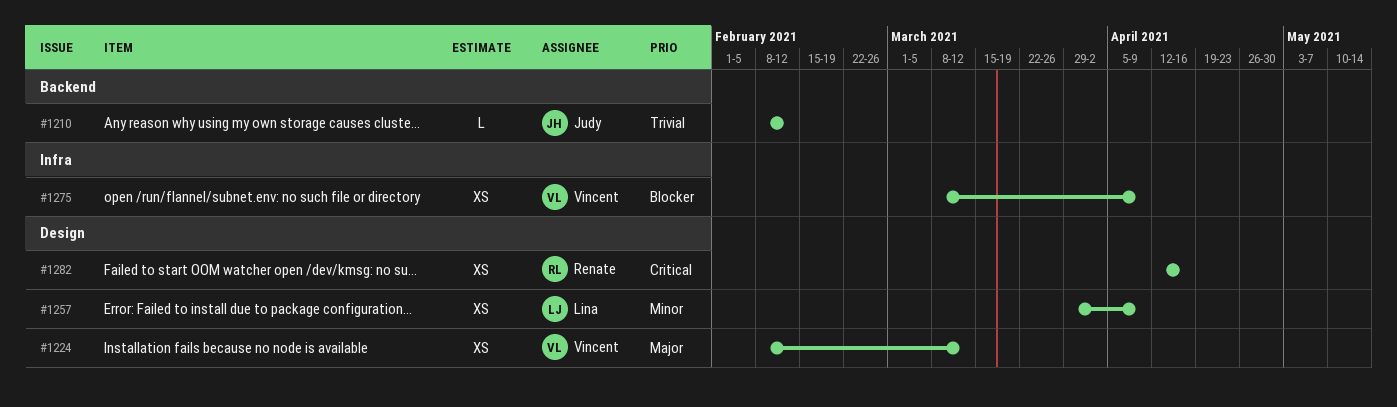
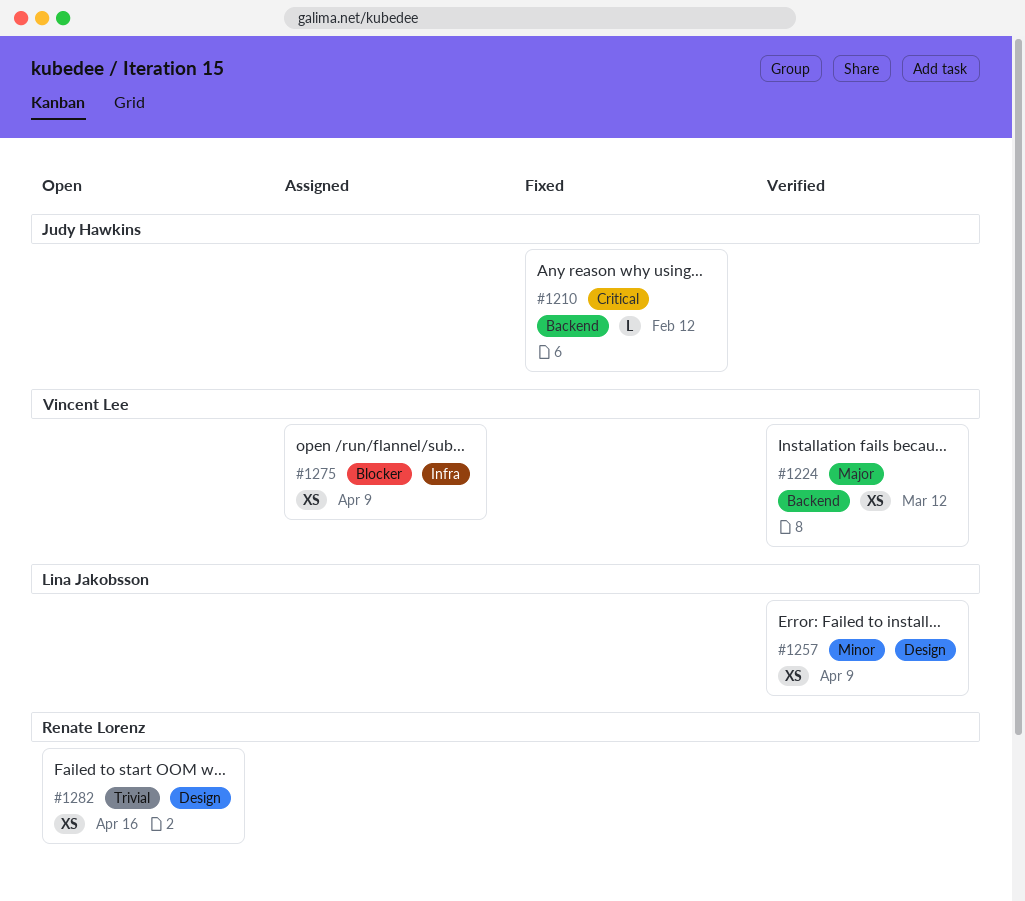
#1210, priority: Trivial -> Critical
#1224, label: Design -> Backend
#1282, priority: Critical -> Trivial

